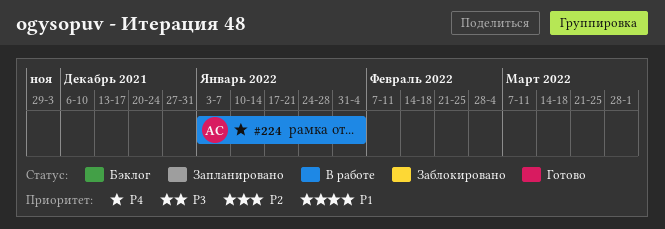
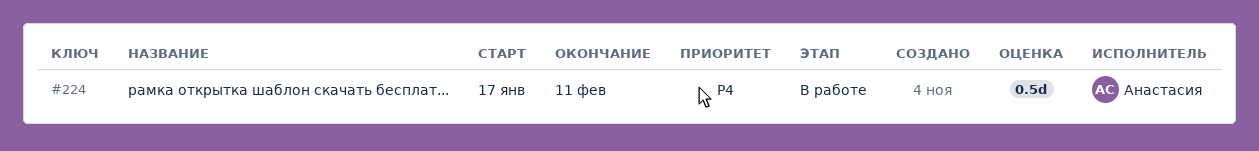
#224, start: Jan 3 -> Jan 17
#224, due: Feb 4 -> Feb 11

